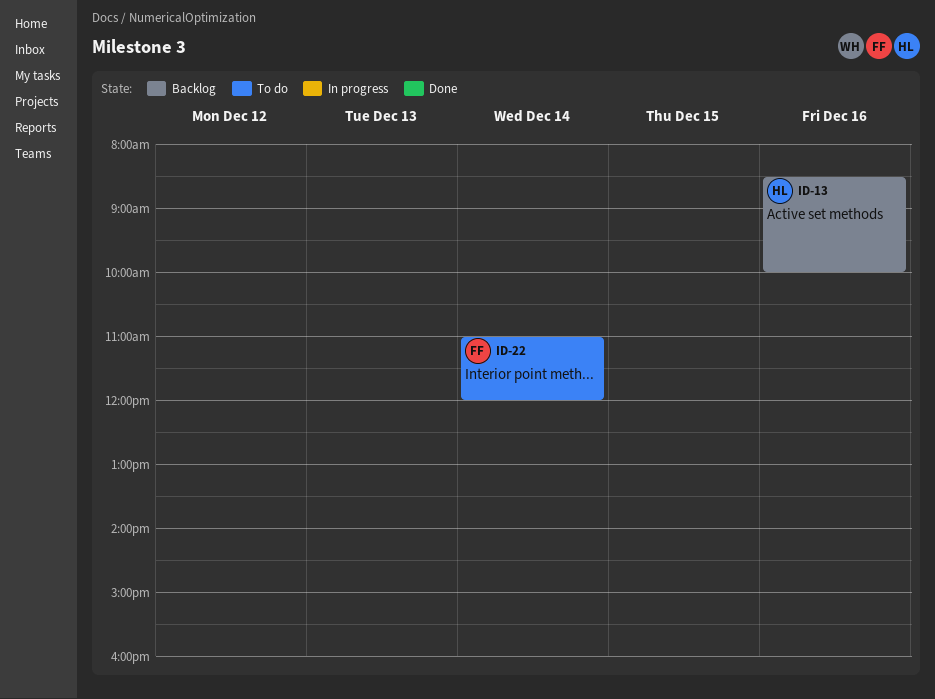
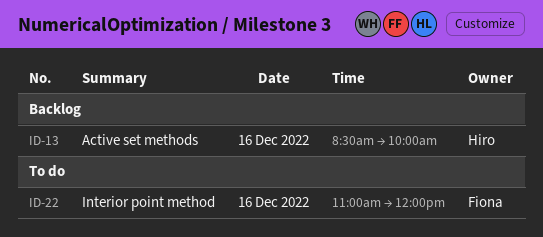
ID-22, day: Dec 14 -> Dec 16

